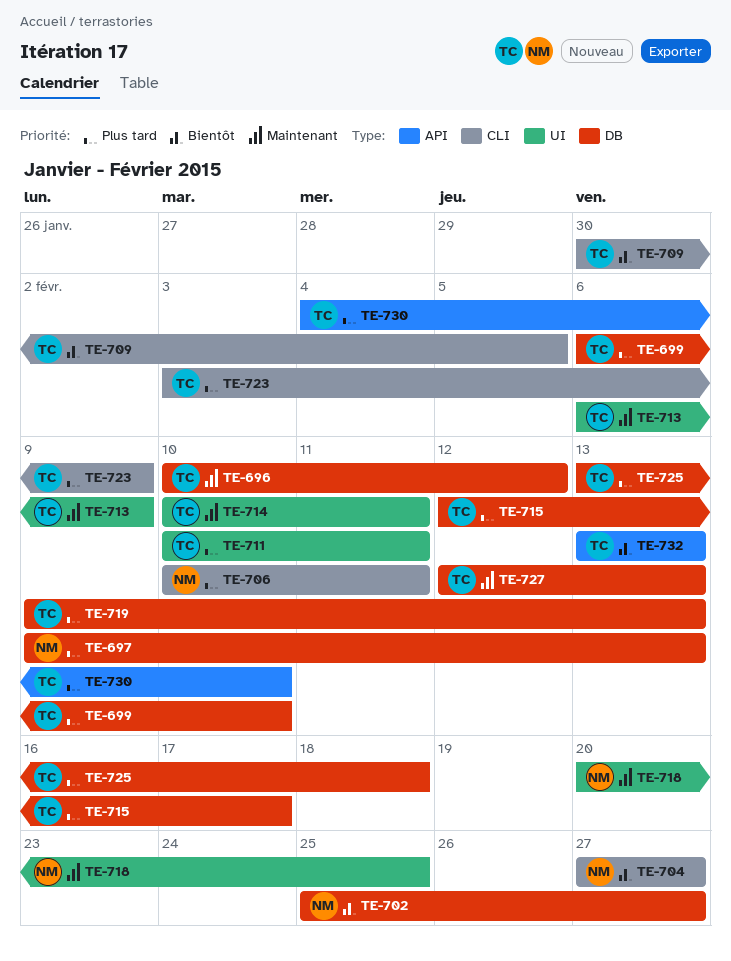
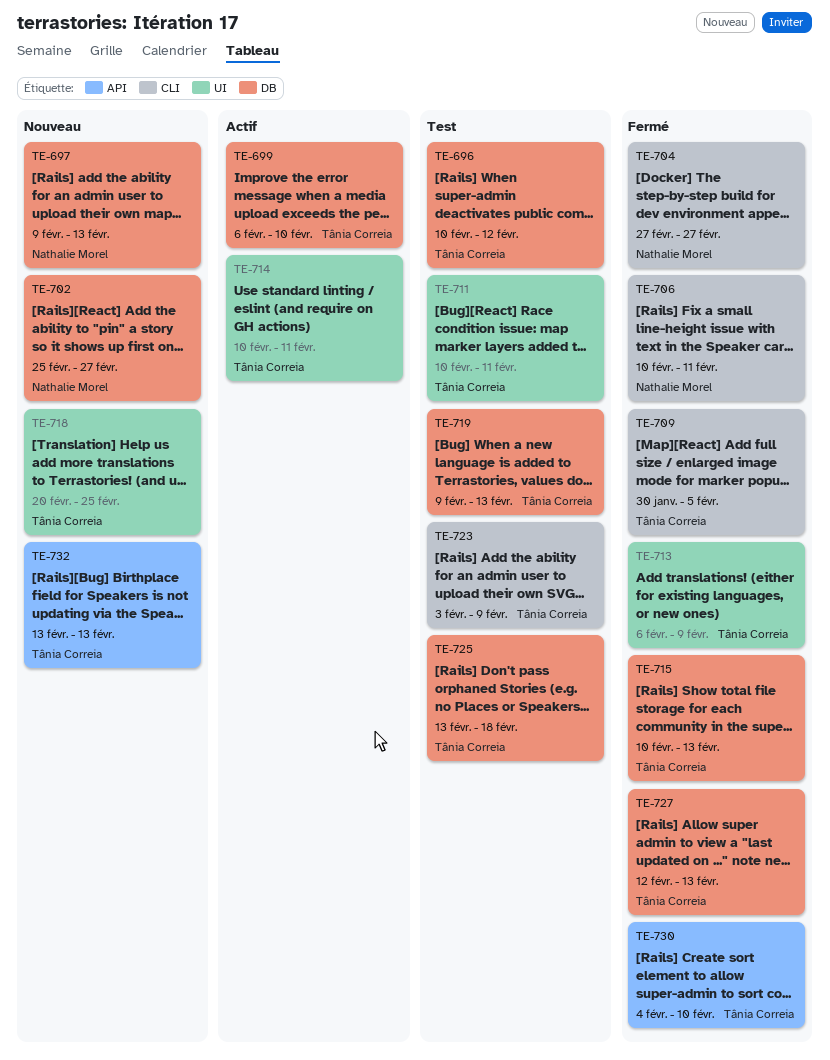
TE-715, start: Feb 12 -> Feb 10
TE-715, due: Feb 17 -> Feb 13
TE-718, owner: Nathalie Morel -> Tânia Correia

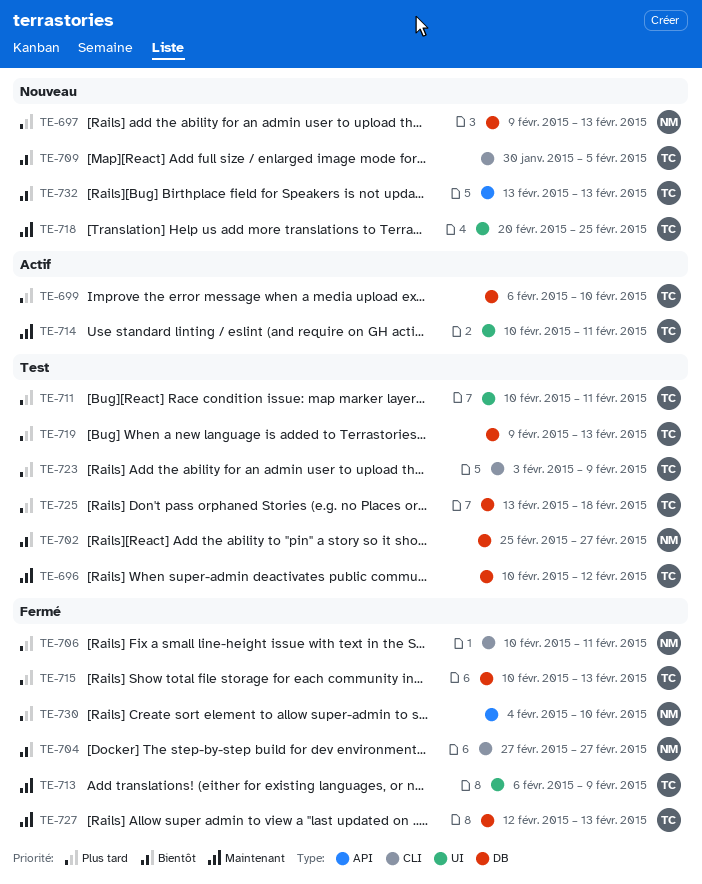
TE-702, status: Nouveau -> Test
TE-709, status: Fermé -> Nouveau
TE-730, owner: Tânia Correia -> Nathalie Morel

